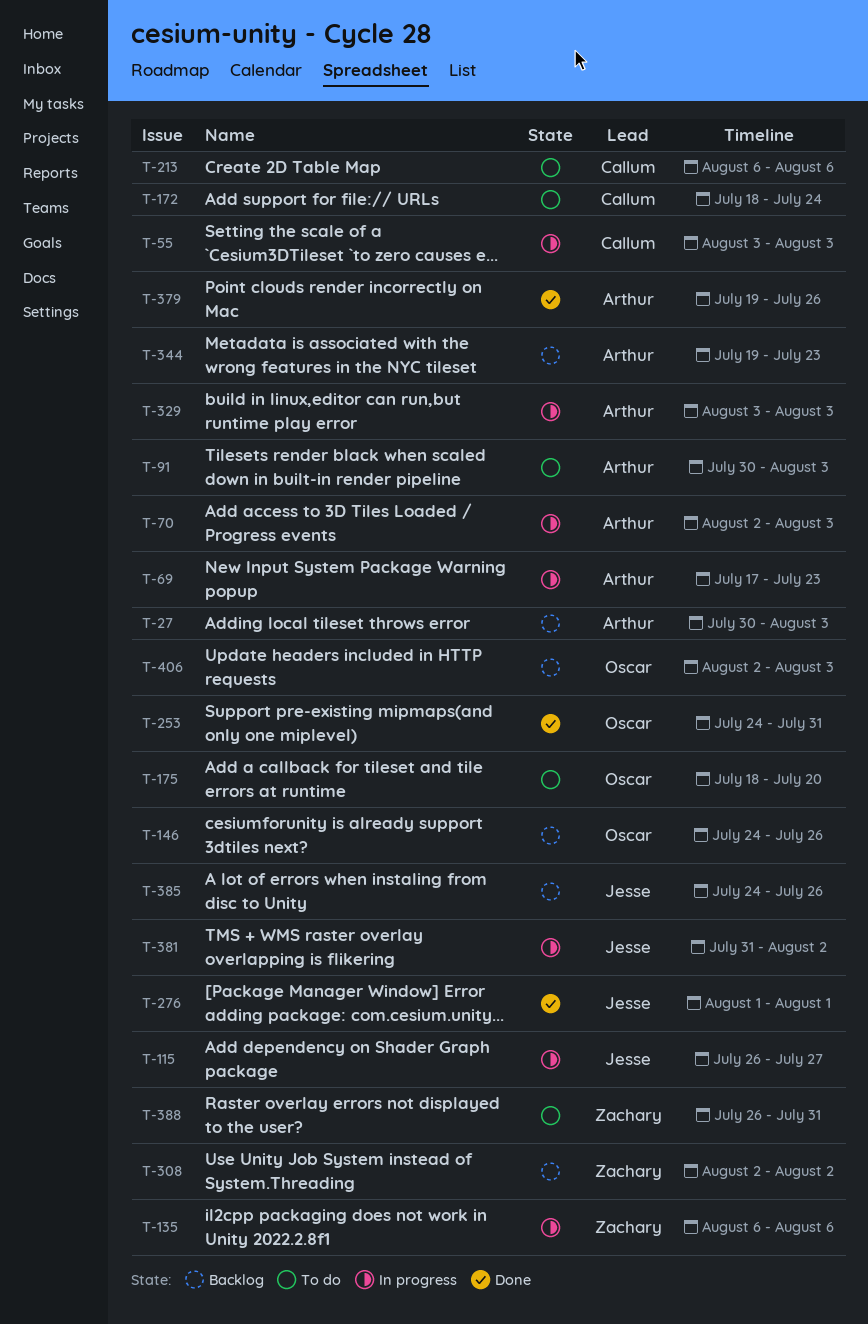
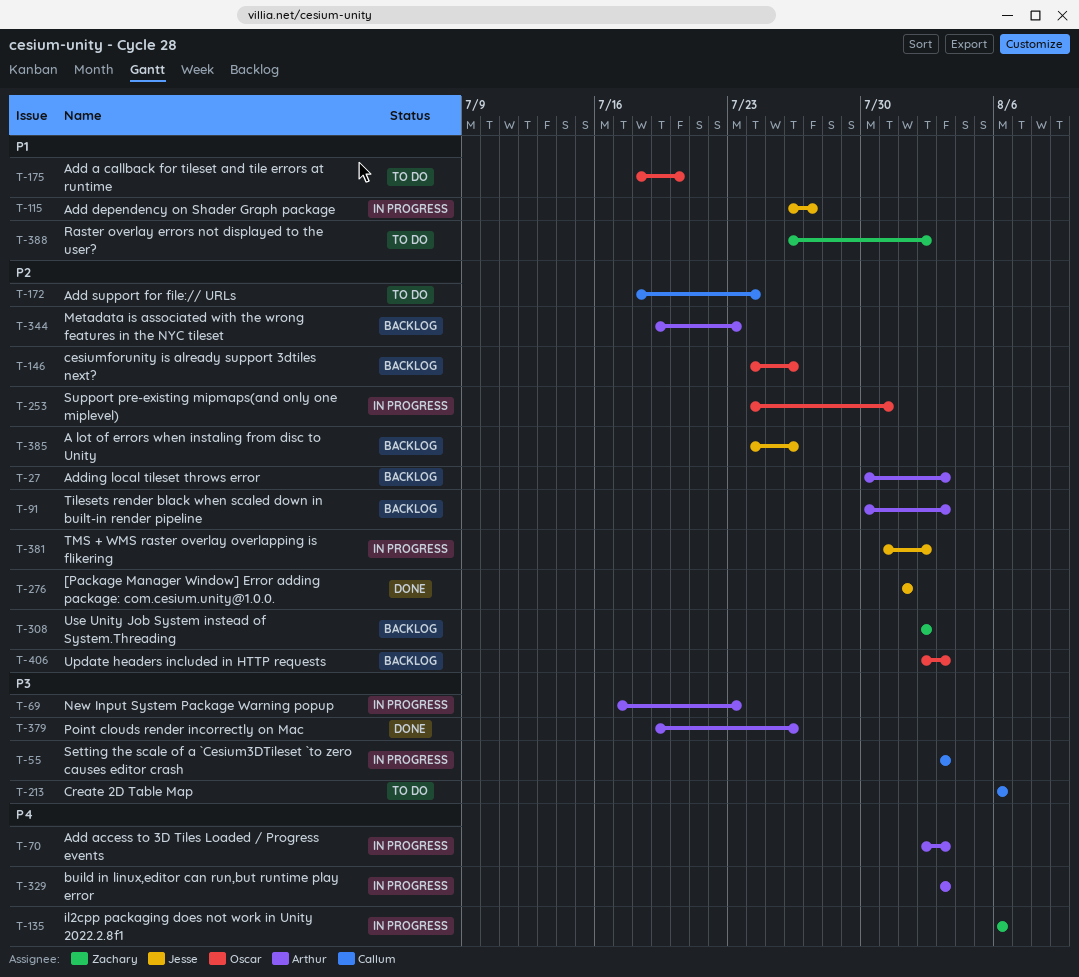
T-91, status: To do -> Backlog
T-253, status: Done -> In progress
T-388, due: Jul 31 -> Aug 2

